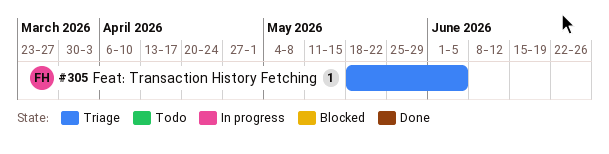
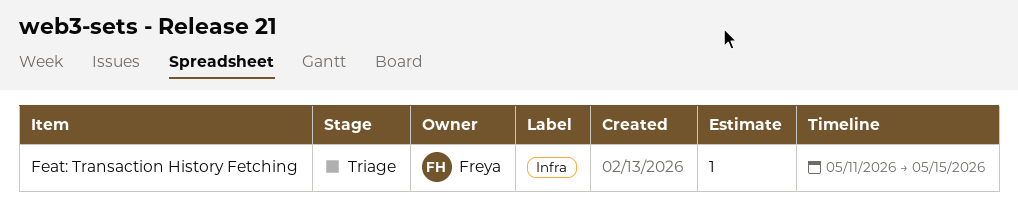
Feat: Transaction History Fetching, start: May 18 -> May 11
Feat: Transaction History Fetching, due: Jun 5 -> May 15

